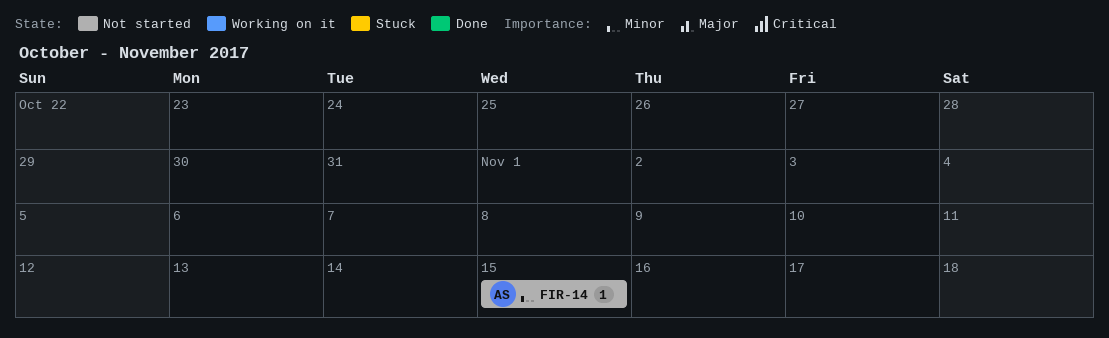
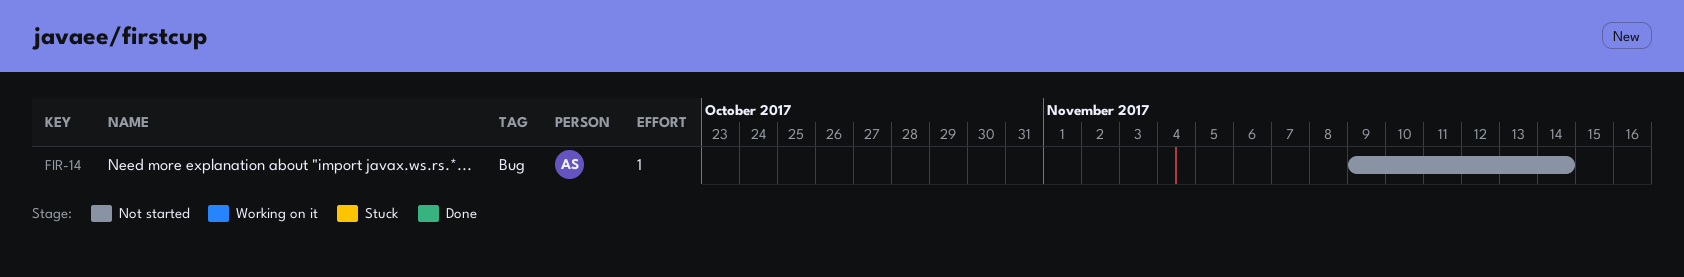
FIR-14, start: Nov 15 -> Nov 9
FIR-14, due: Nov 15 -> Nov 14

